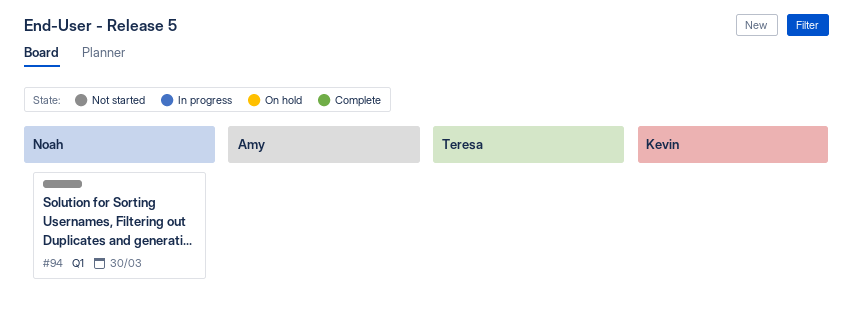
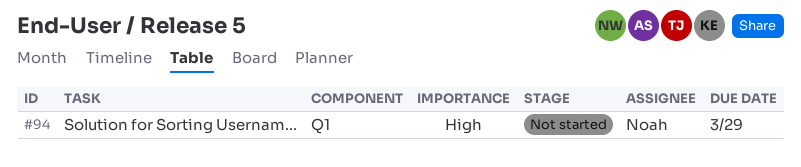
#94, due: Mar 30 -> Mar 29

